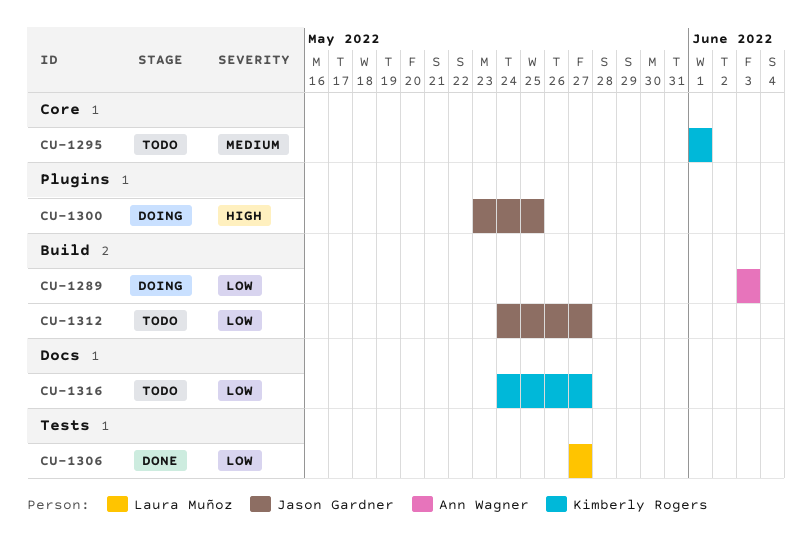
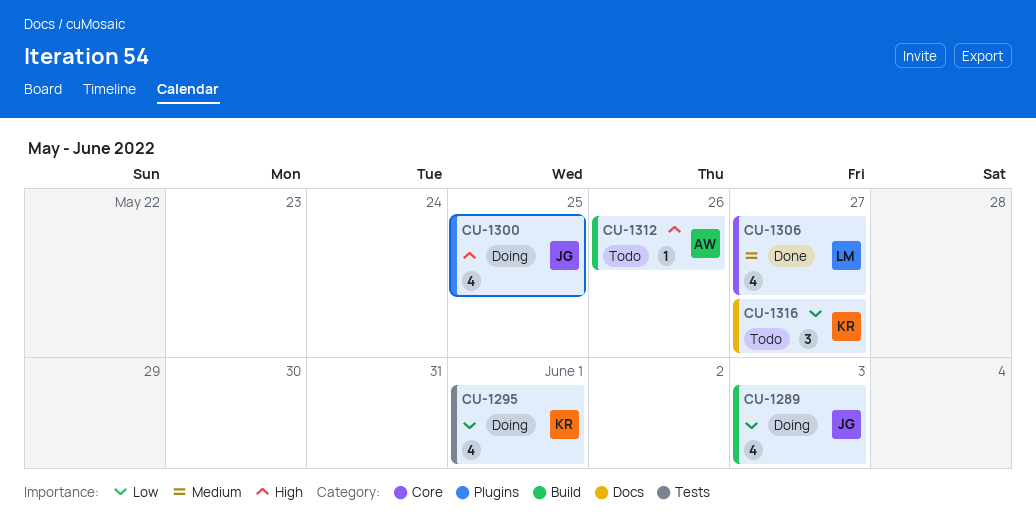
CU-1289, owner: Ann Wagner -> Jason Gardner
CU-1295, status: Todo -> Doing
CU-1295, priority: Medium -> Low
CU-1295, label: Core -> Tests
CU-1306, priority: Low -> Medium
CU-1306, label: Tests -> Core
CU-1312, owner: Jason Gardner -> Ann Wagner
CU-1312, priority: Low -> High
CU-1312, due: May 27 -> May 26

